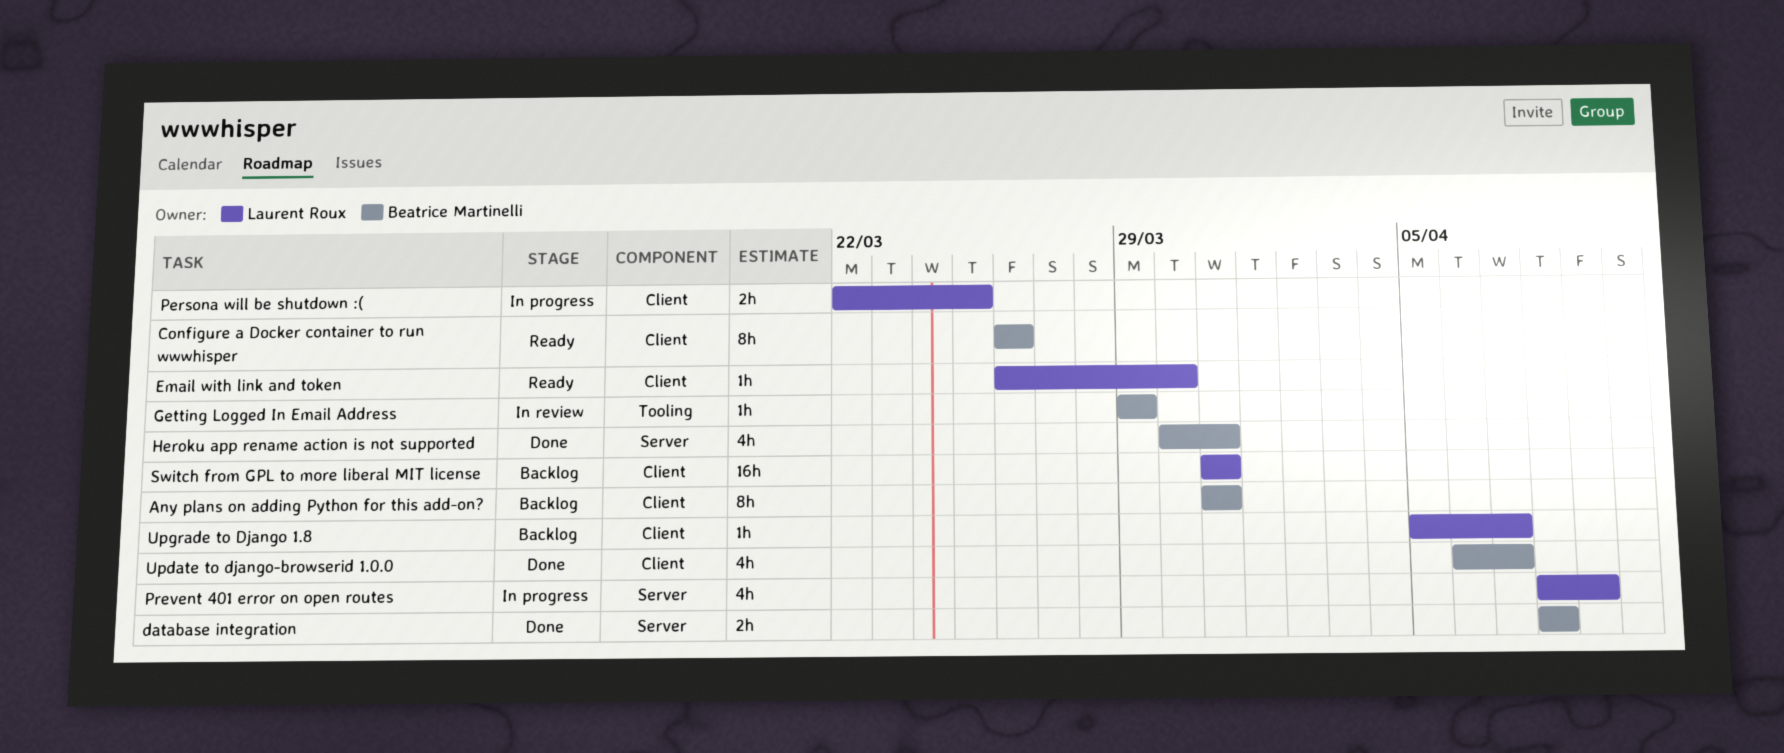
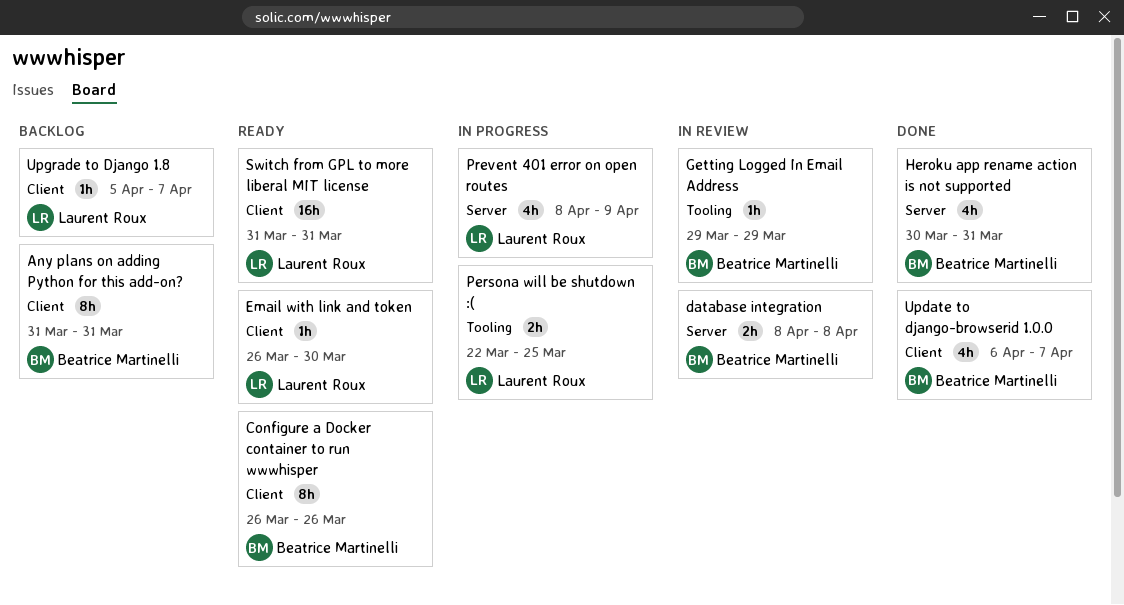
database integration, status: Done -> In review
Persona will be shutdown :(, label: Client -> Tooling
Switch from GPL to more liberal MIT license, status: Backlog -> Ready

